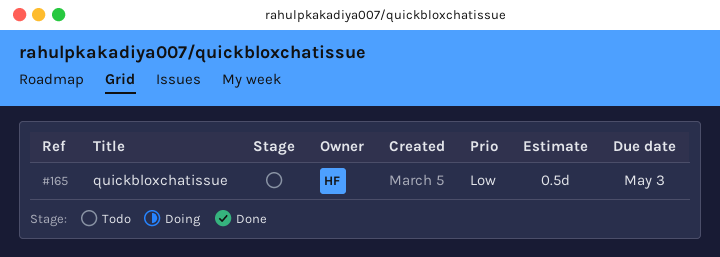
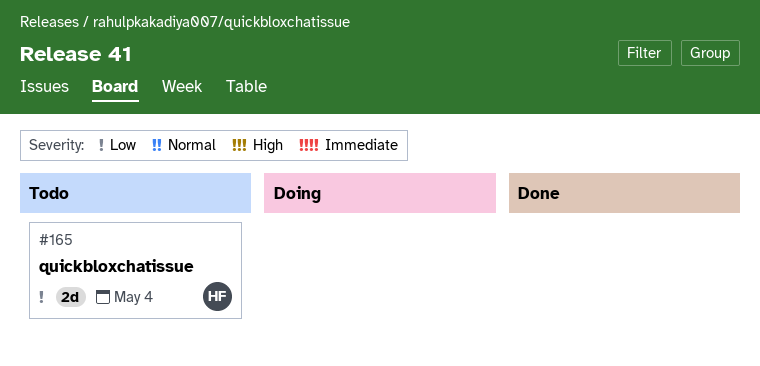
#165, estimate: 0.5d -> 2d
#165, due: May 3 -> May 4

